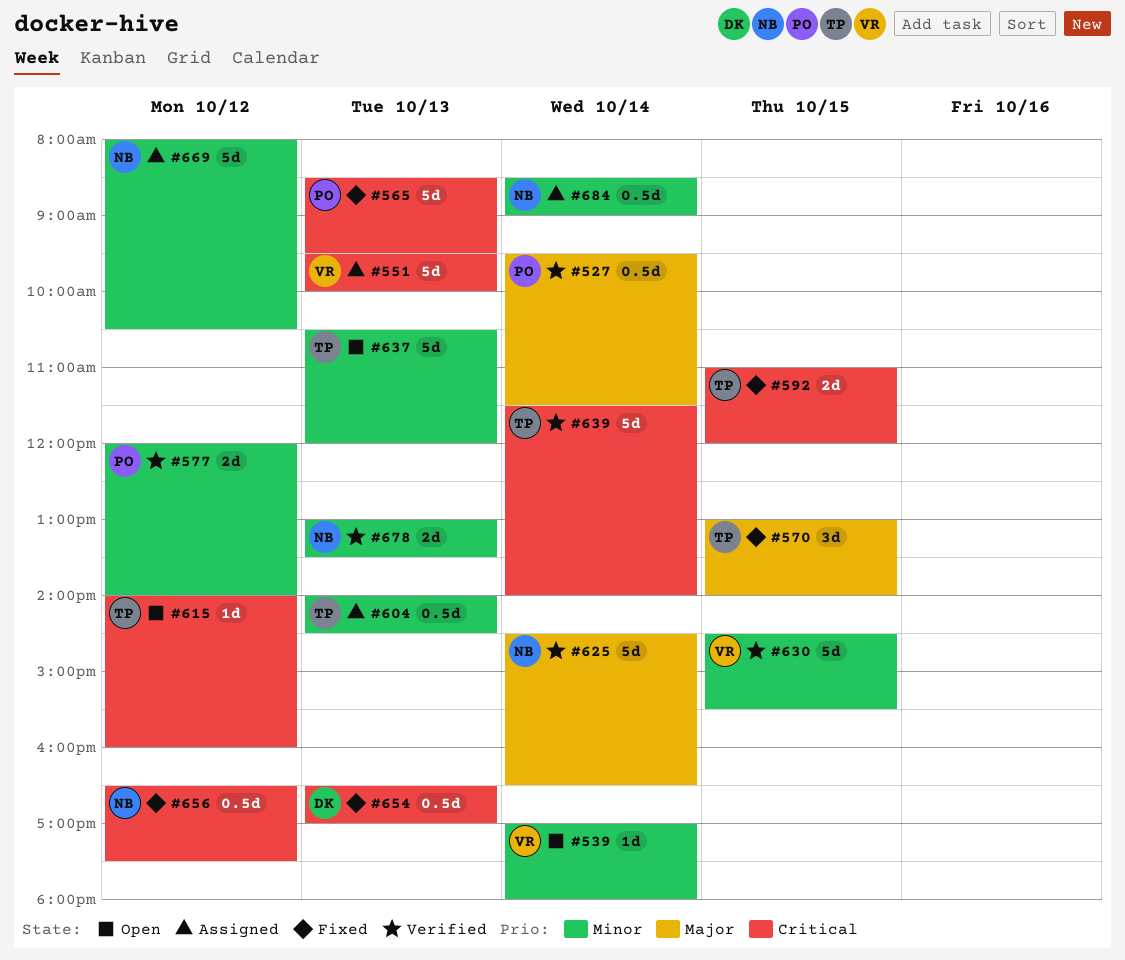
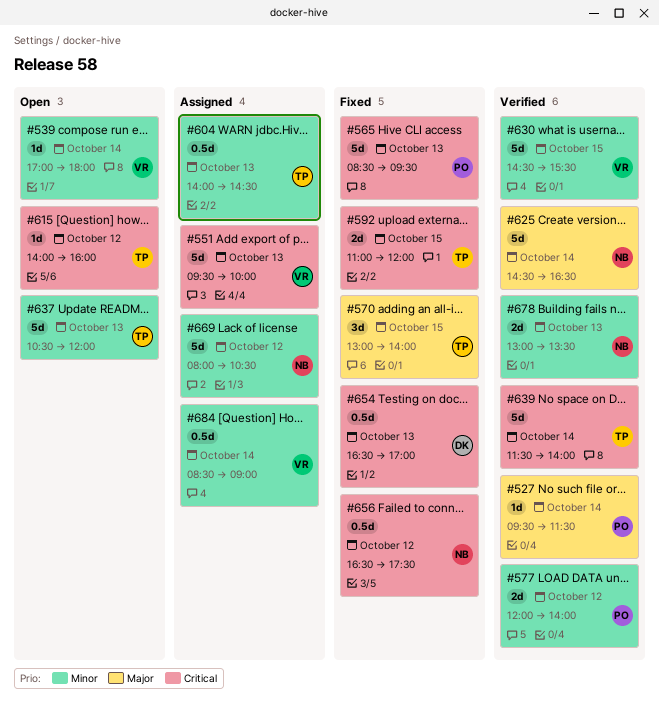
#527, estimate: 0.5d -> 1d
#684, owner: NB -> VR

